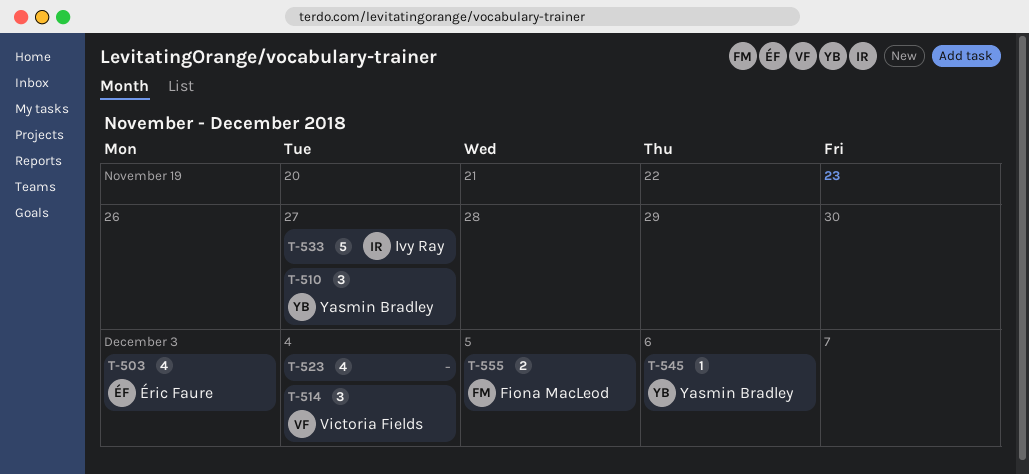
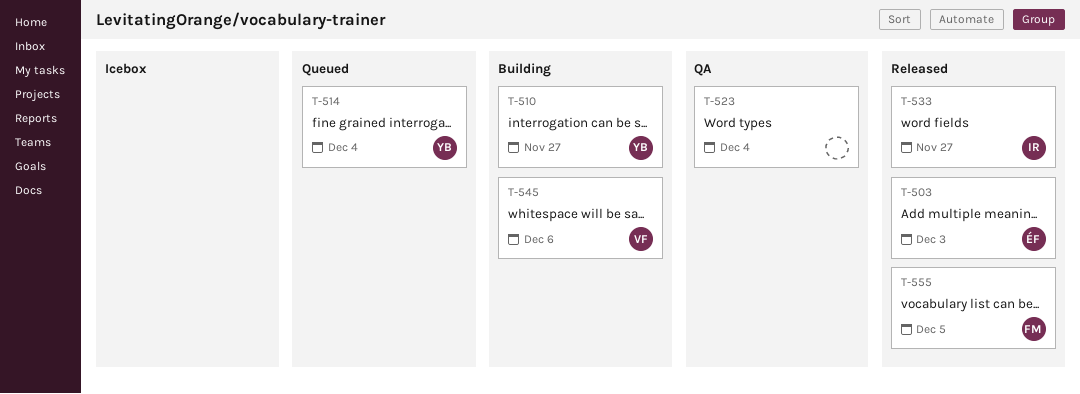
T-514, owner: Victoria Fields -> Yasmin Bradley
T-545, owner: Yasmin Bradley -> Victoria Fields

